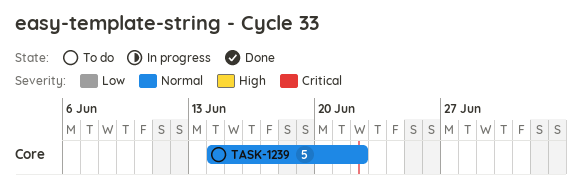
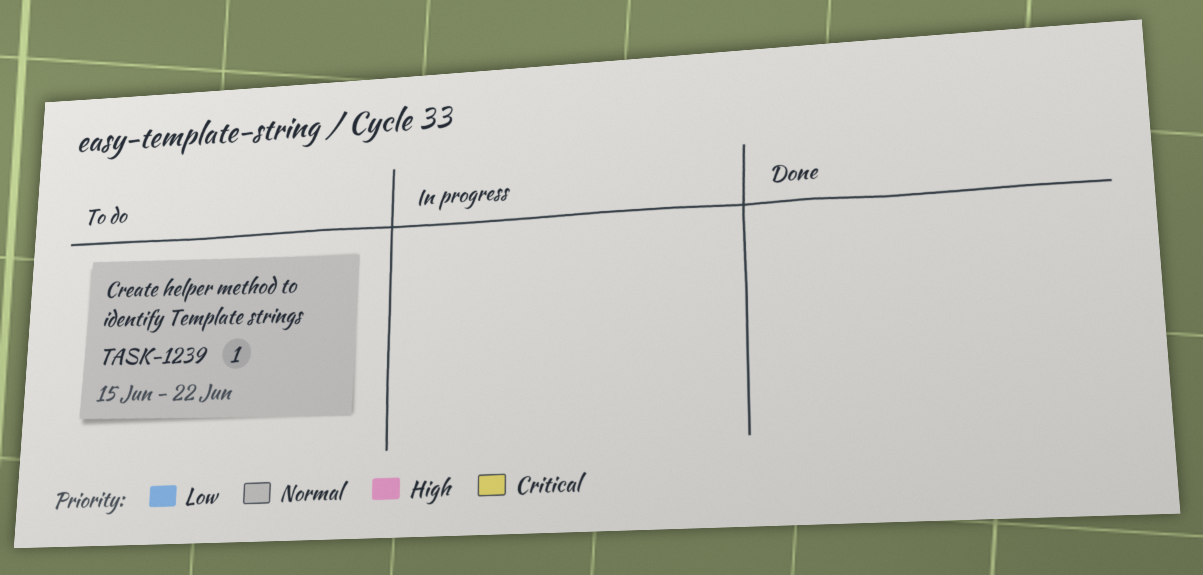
TASK-1239, estimate: 5 -> 1
TASK-1239, start: Jun 14 -> Jun 15

